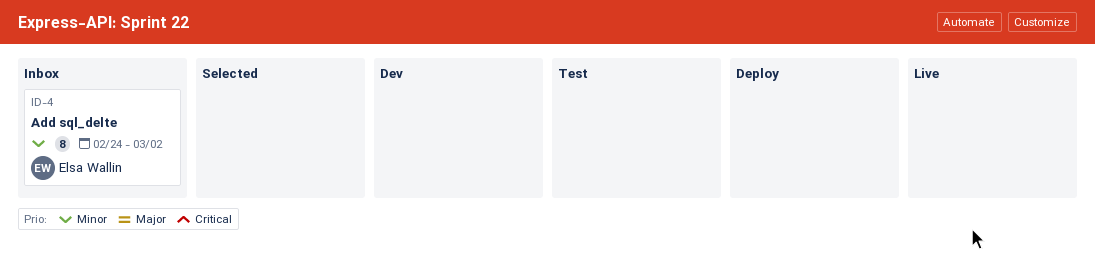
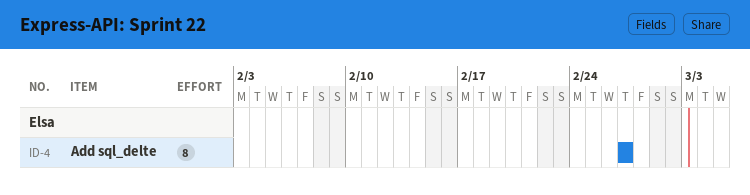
ID-4, start: Feb 24 -> Feb 27
ID-4, due: Mar 2 -> Feb 27

